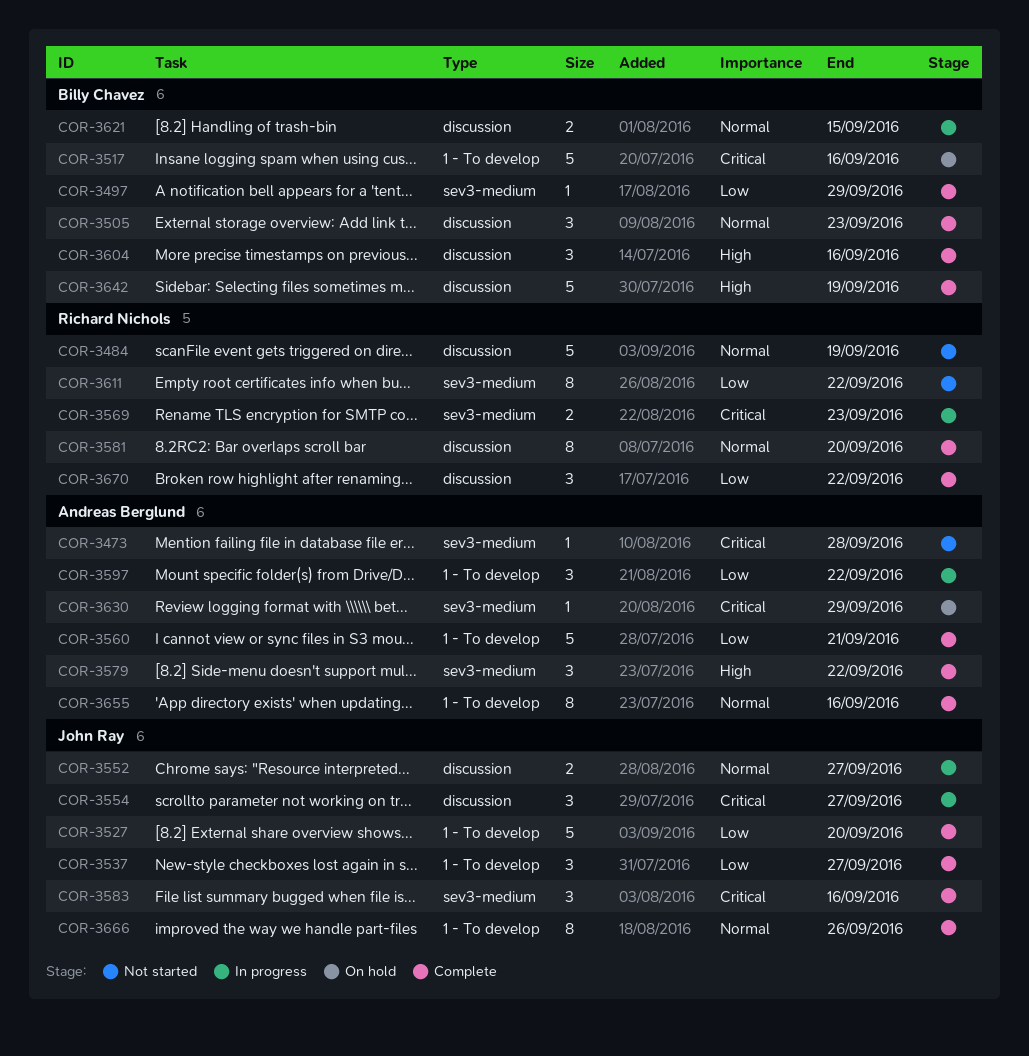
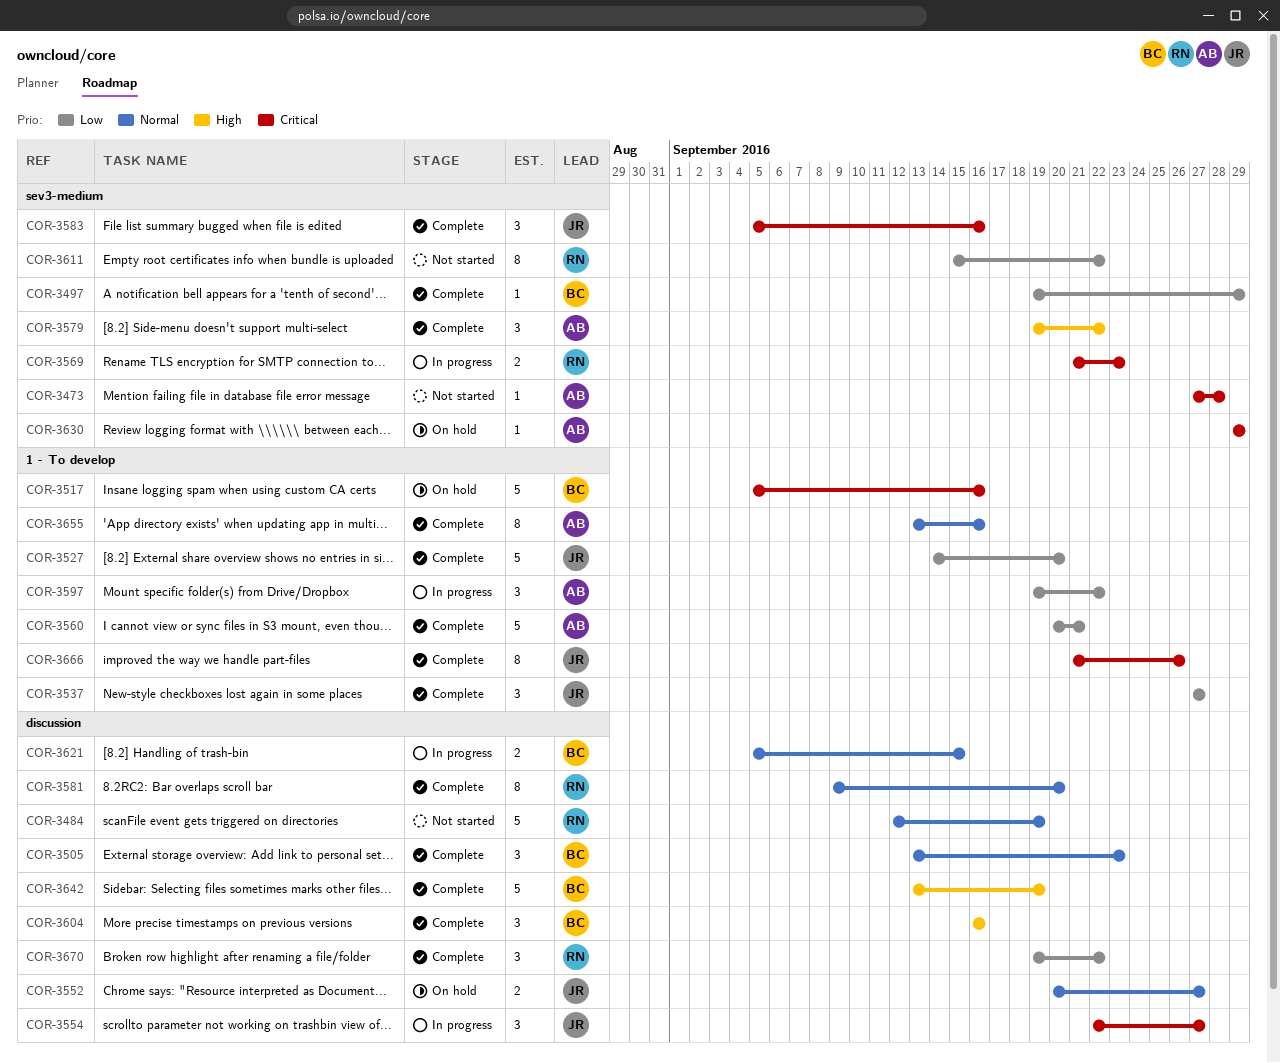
COR-3552, status: In progress -> On hold
COR-3666, priority: Normal -> Critical

